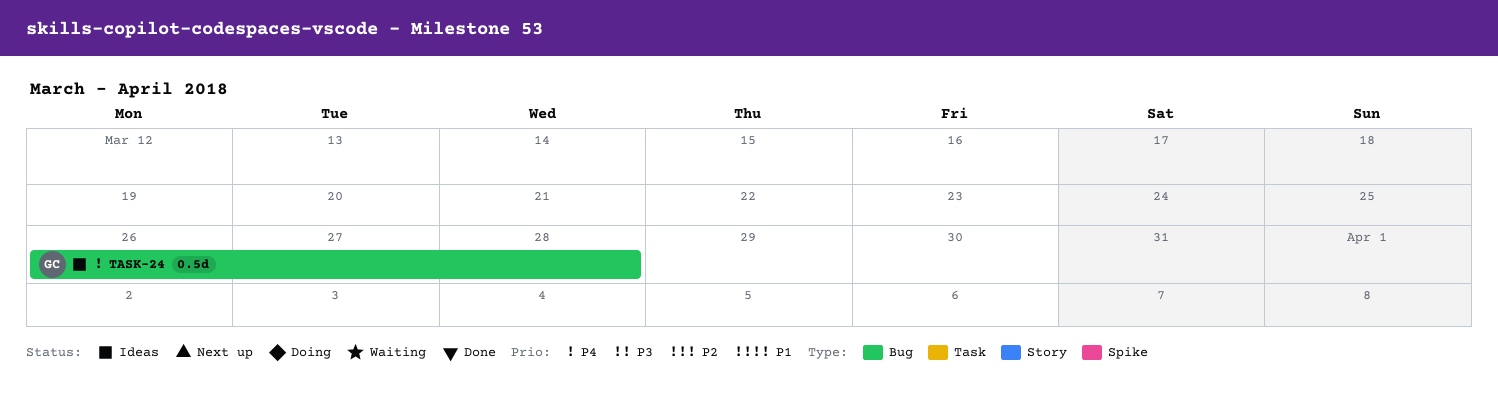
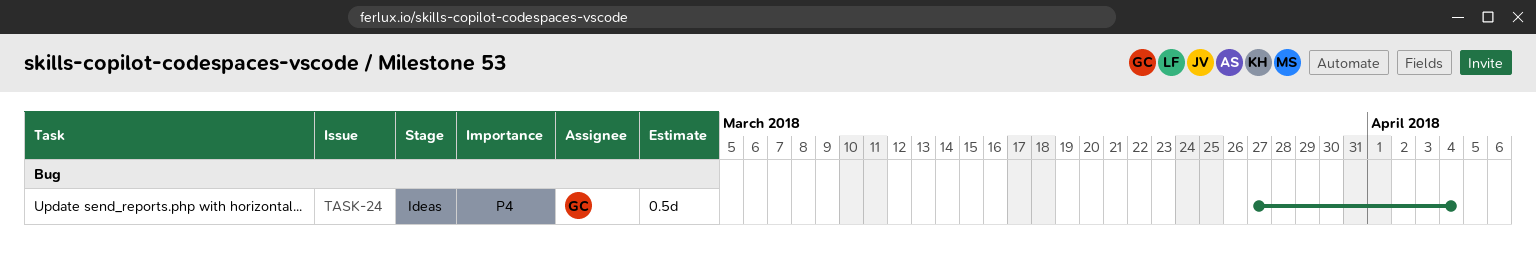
TASK-24, start: Mar 26 -> Mar 27
TASK-24, due: Mar 28 -> Apr 4

